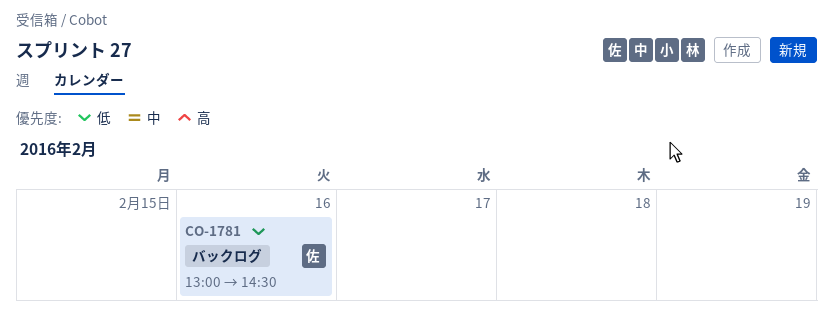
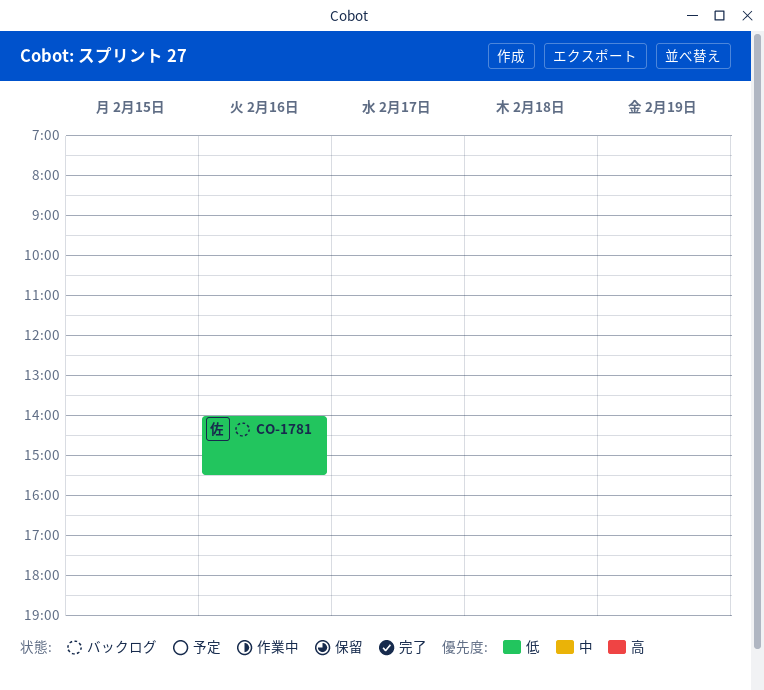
CO-1781, begins: 13:00 -> 14:00
CO-1781, ends: 14:30 -> 15:30

